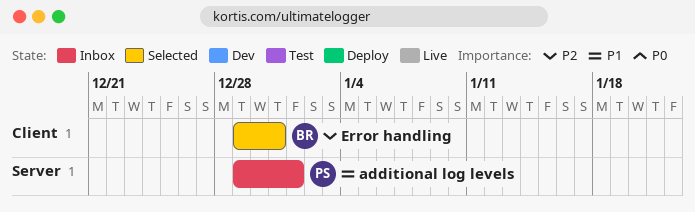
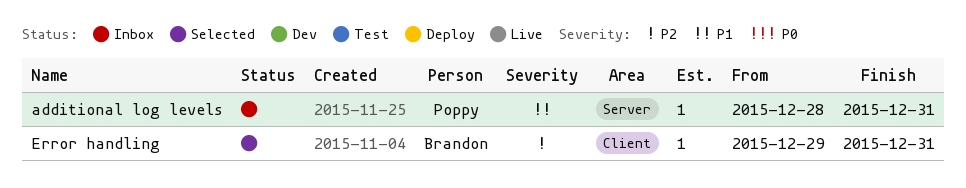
additional log levels, start: Dec 29 -> Dec 28
additional log levels, due: Jan 1 -> Dec 31

